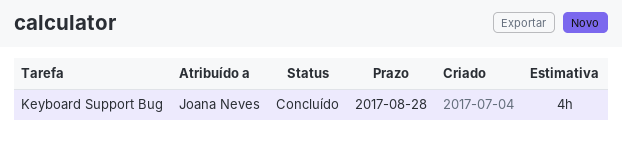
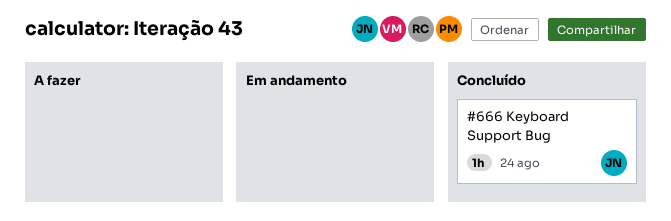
Keyboard Support Bug, estimate: 4h -> 1h
Keyboard Support Bug, due: Aug 28 -> Aug 24

